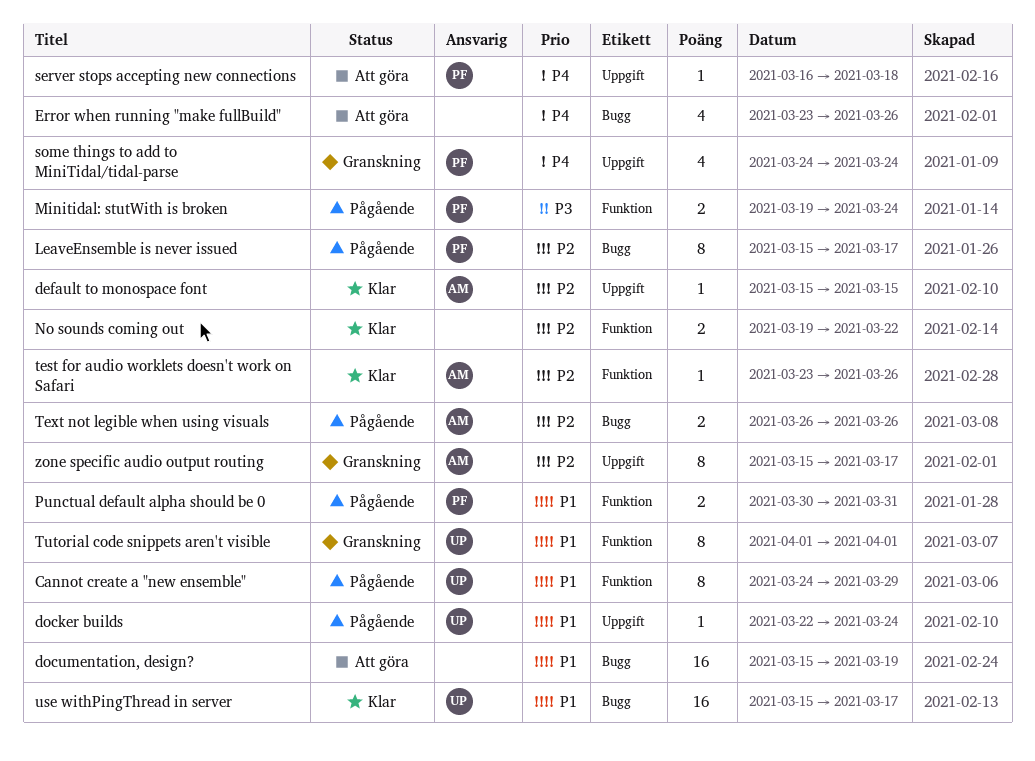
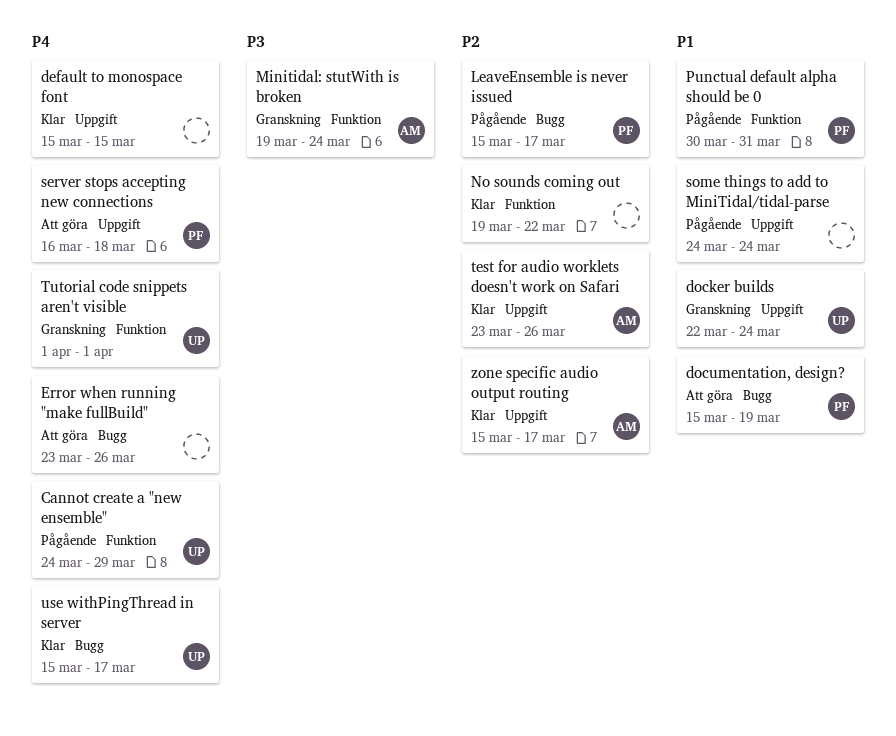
Cannot create a "new ensemble", priority: P1 -> P4
default to monospace font, owner: AM -> none
default to monospace font, priority: P2 -> P4
docker builds, status: Pågående -> Granskning
documentation, design?, owner: none -> PF
Minitidal: stutWith is broken, status: Pågående -> Granskning
Minitidal: stutWith is broken, owner: PF -> AM
some things to add to MiniTidal/tidal-parse, status: Granskning -> Pågående
some things to add to MiniTidal/tidal-parse, owner: PF -> none
some things to add to MiniTidal/tidal-parse, priority: P4 -> P1
test for audio worklets doesn't work on Safari, label: Funktion -> Uppgift
Text not legible when using visuals: present -> none
Tutorial code snippets aren't visible, priority: P1 -> P4
use withPingThread in server, priority: P1 -> P4
zone specific audio output routing, status: Granskning -> Klar

